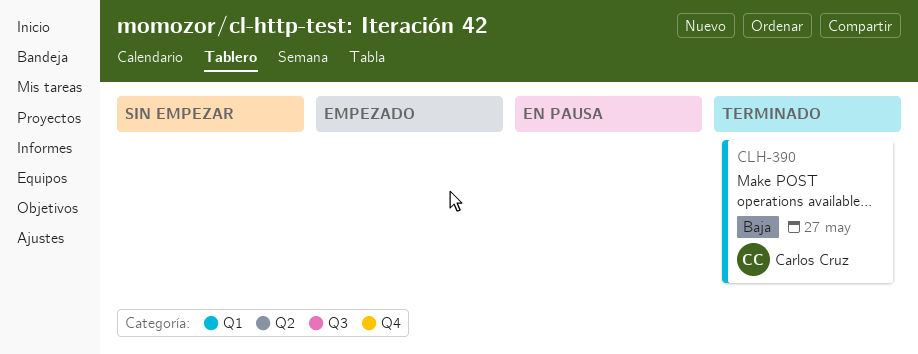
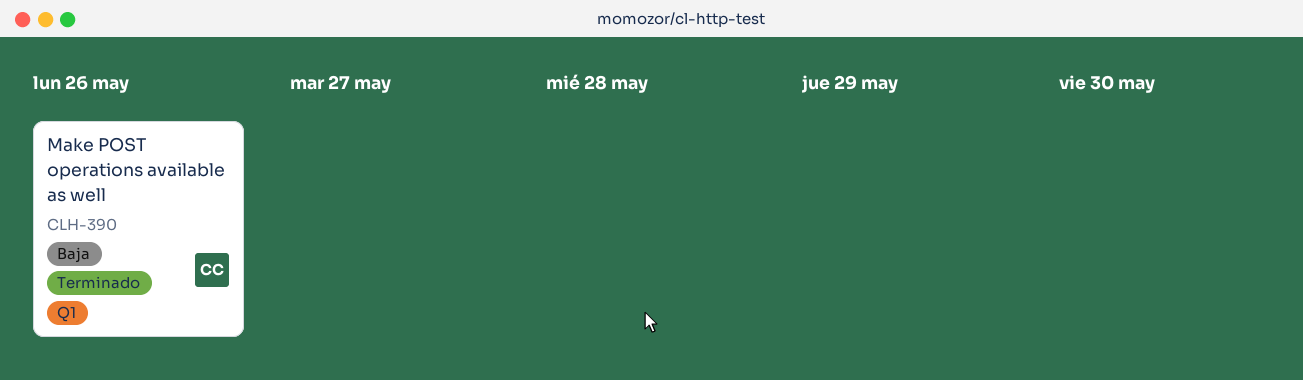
CLH-390, due: May 27 -> May 26

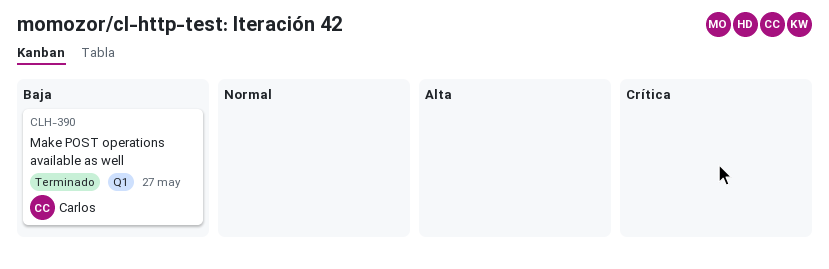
CLH-390, due: May 26 -> May 27

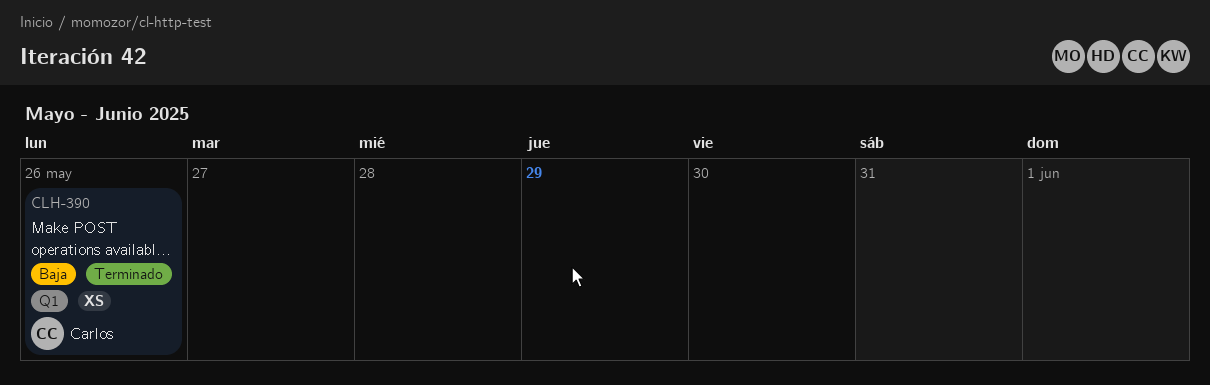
CLH-390, due: May 27 -> May 26

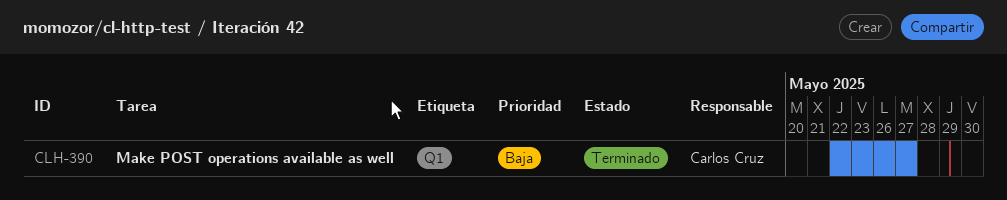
CLH-390, due: May 26 -> May 27

